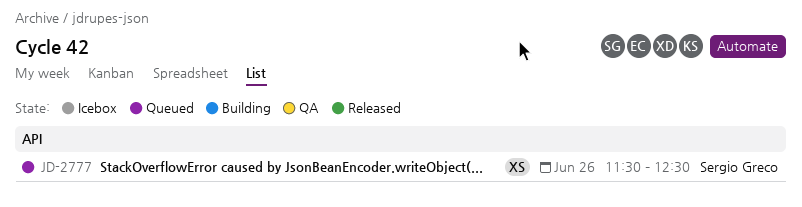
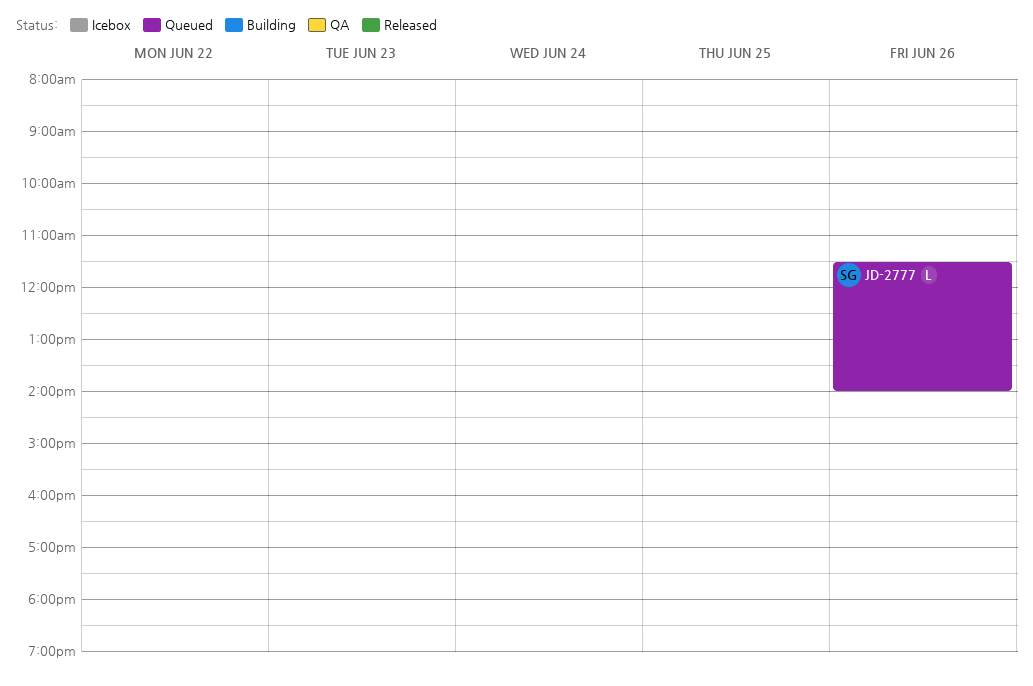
JD-2777, estimate: XS -> L
JD-2777, ends: 12:30 -> 14:00

